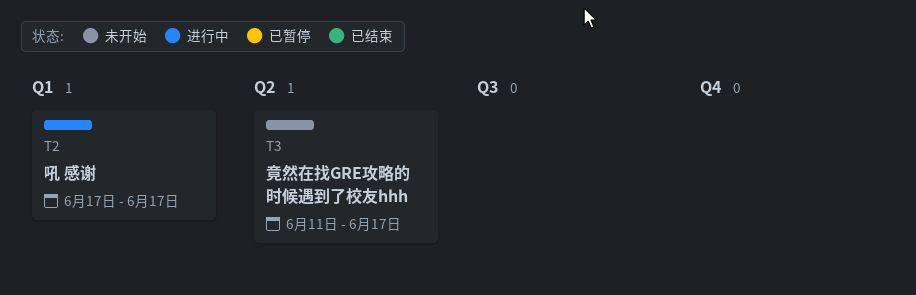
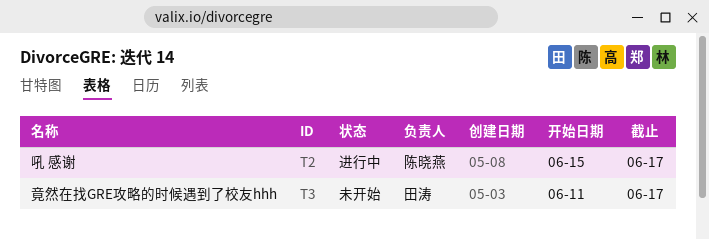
T2, start: Jun 17 -> Jun 15

